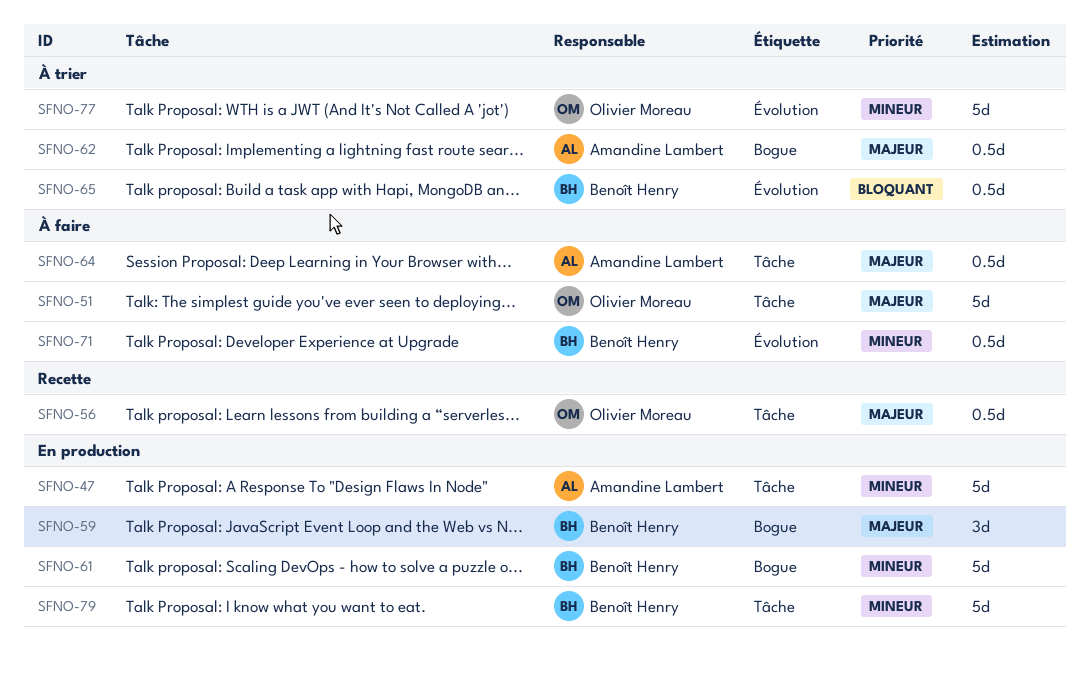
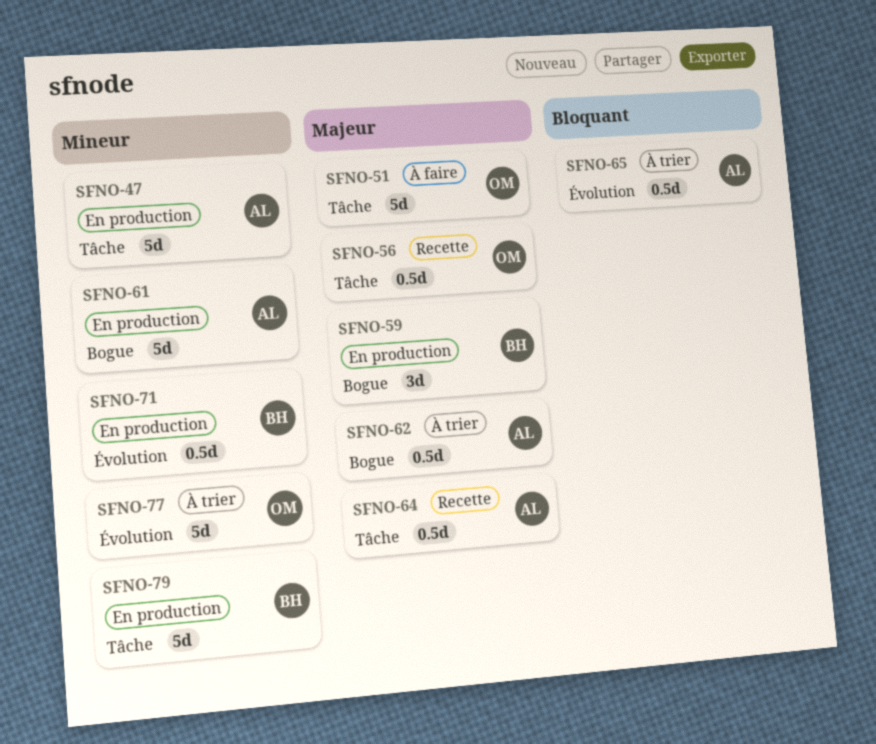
SFNO-61, owner: Benoît Henry -> Amandine Lambert
SFNO-64, status: À faire -> Recette
SFNO-65, owner: Benoît Henry -> Amandine Lambert
SFNO-71, status: À faire -> En production

